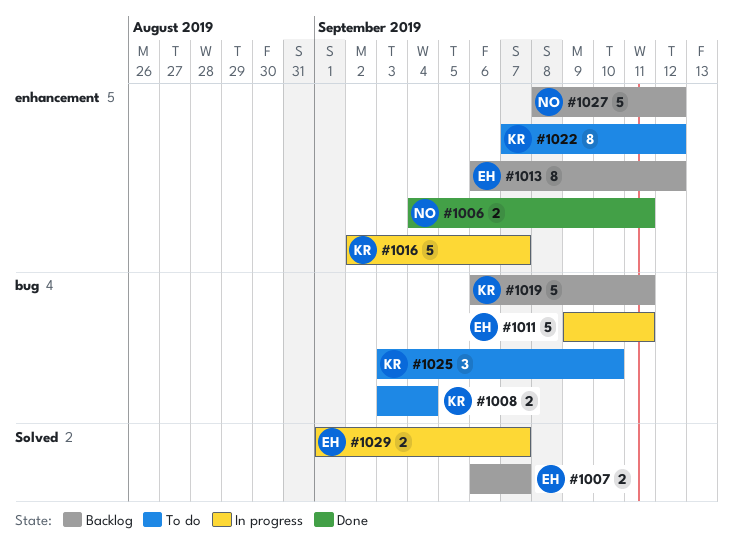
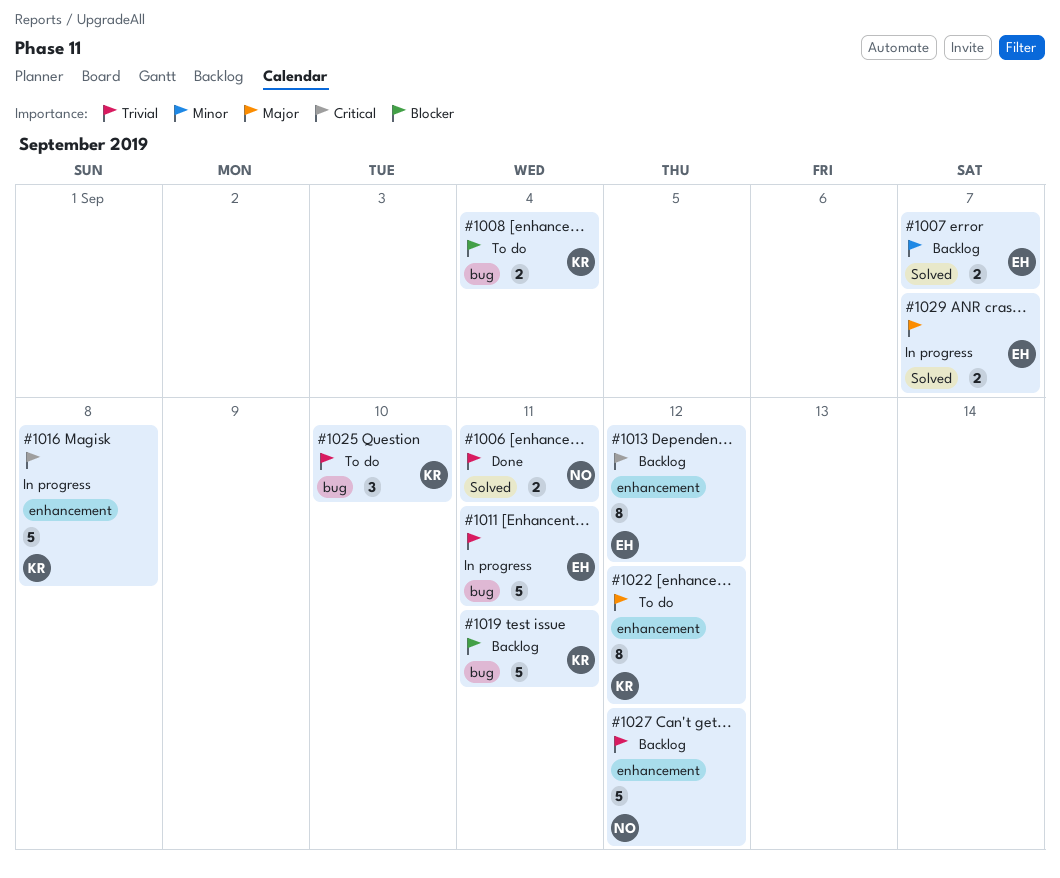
#1006, label: enhancement -> Solved
#1016, due: Sep 7 -> Sep 8

